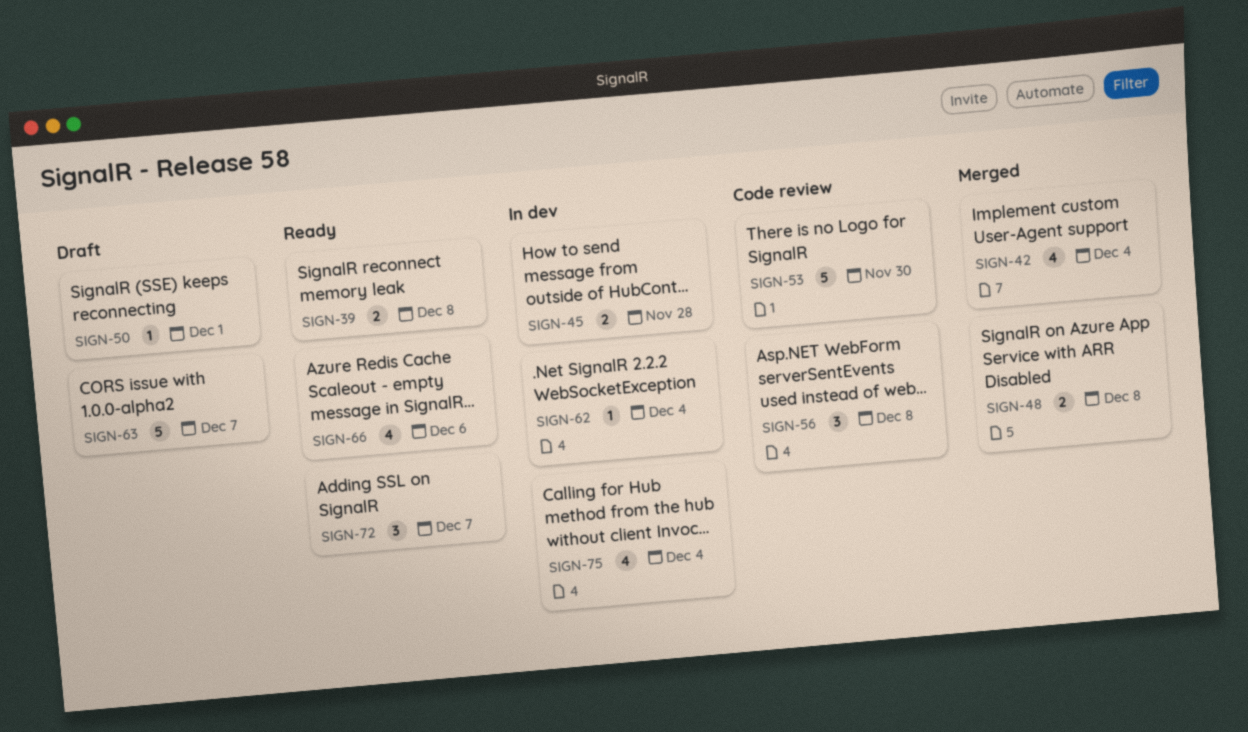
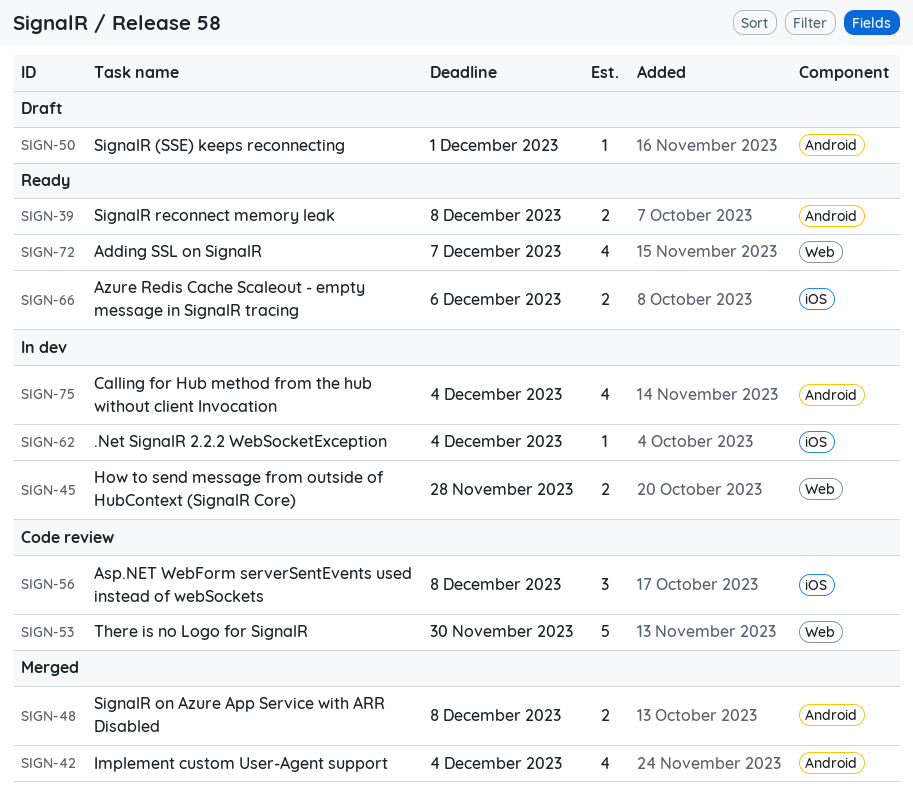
SIGN-63: present -> none
SIGN-66, estimate: 4 -> 2
SIGN-72, estimate: 3 -> 4

